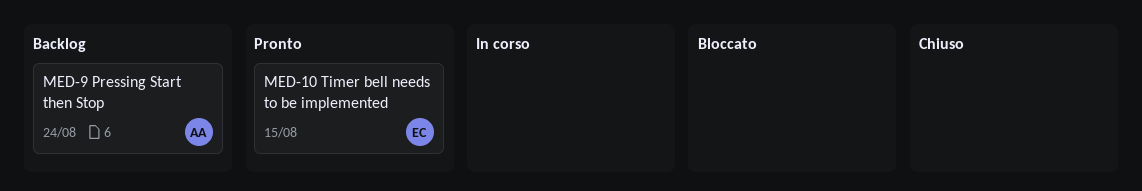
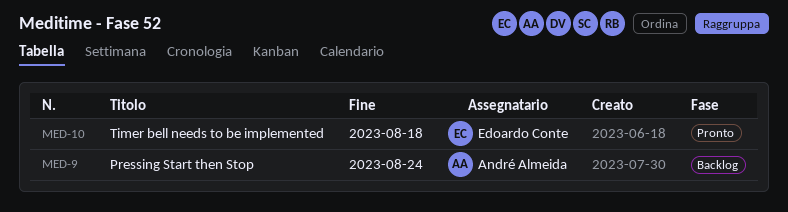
MED-10, due: Aug 15 -> Aug 18

